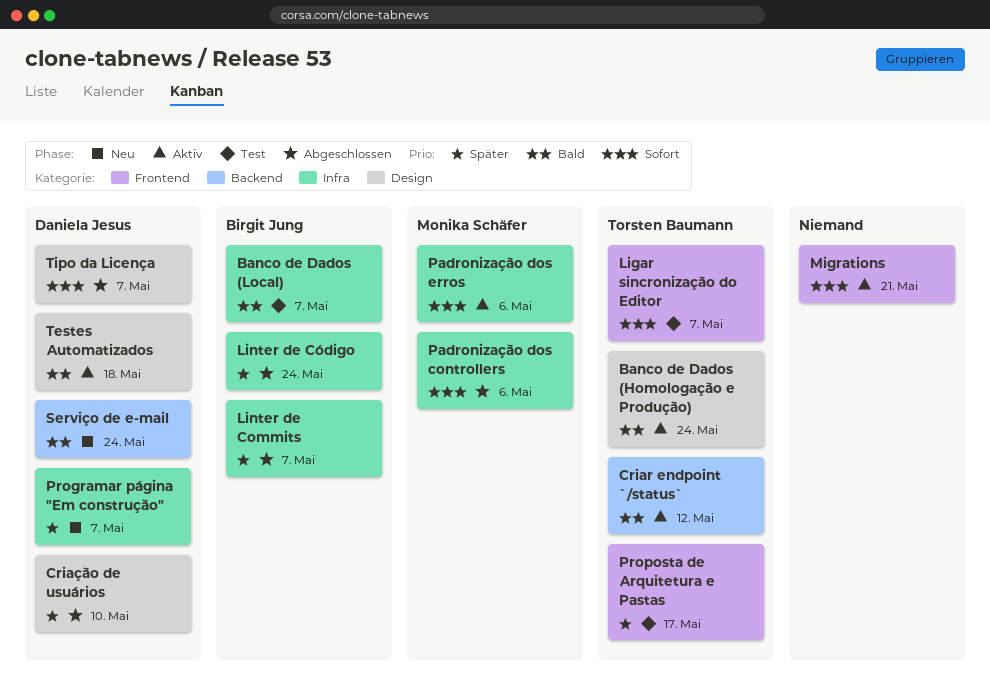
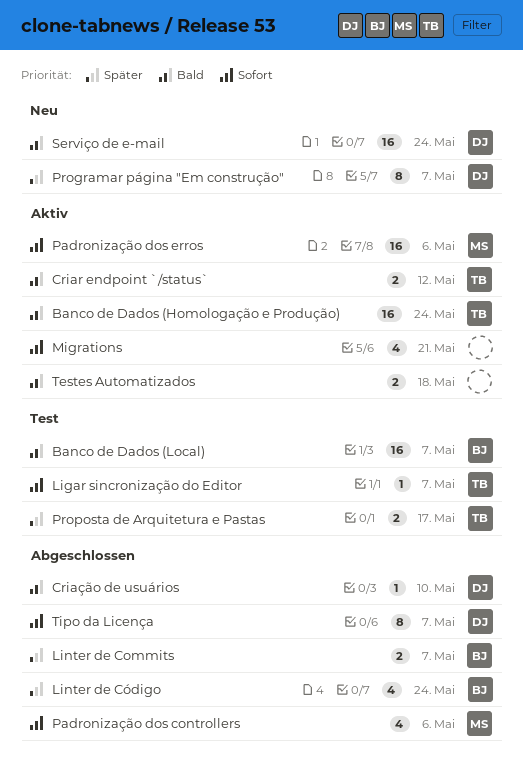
Criação de usuários, priority: Später -> Bald
Testes Automatizados, owner: Daniela Jesus -> none

